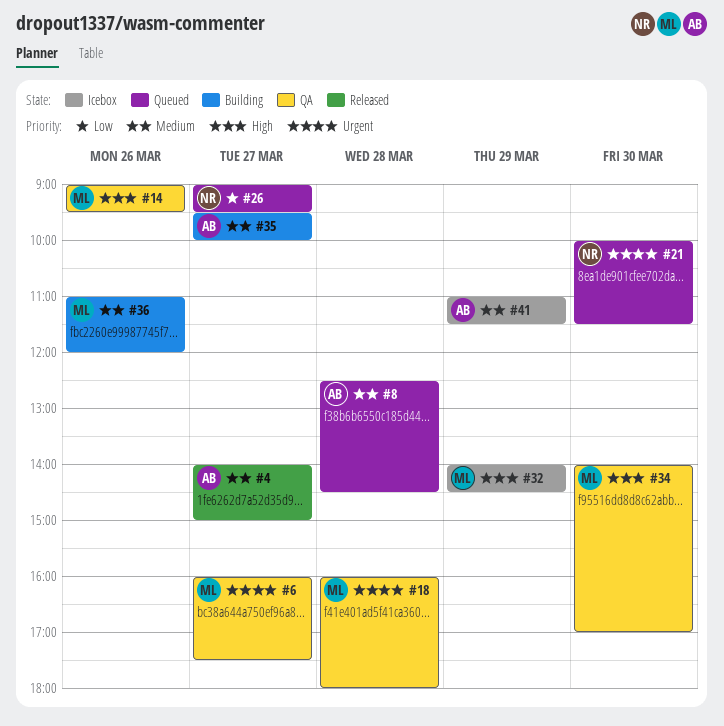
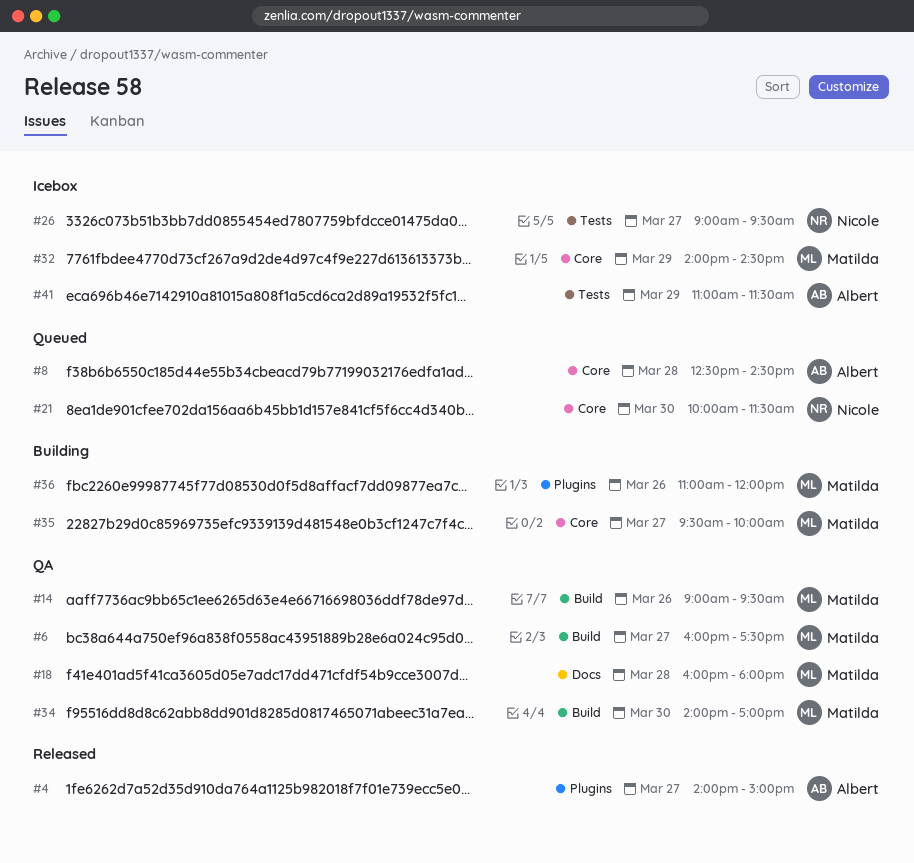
#26, status: Queued -> Icebox
#35, owner: Albert -> Matilda

